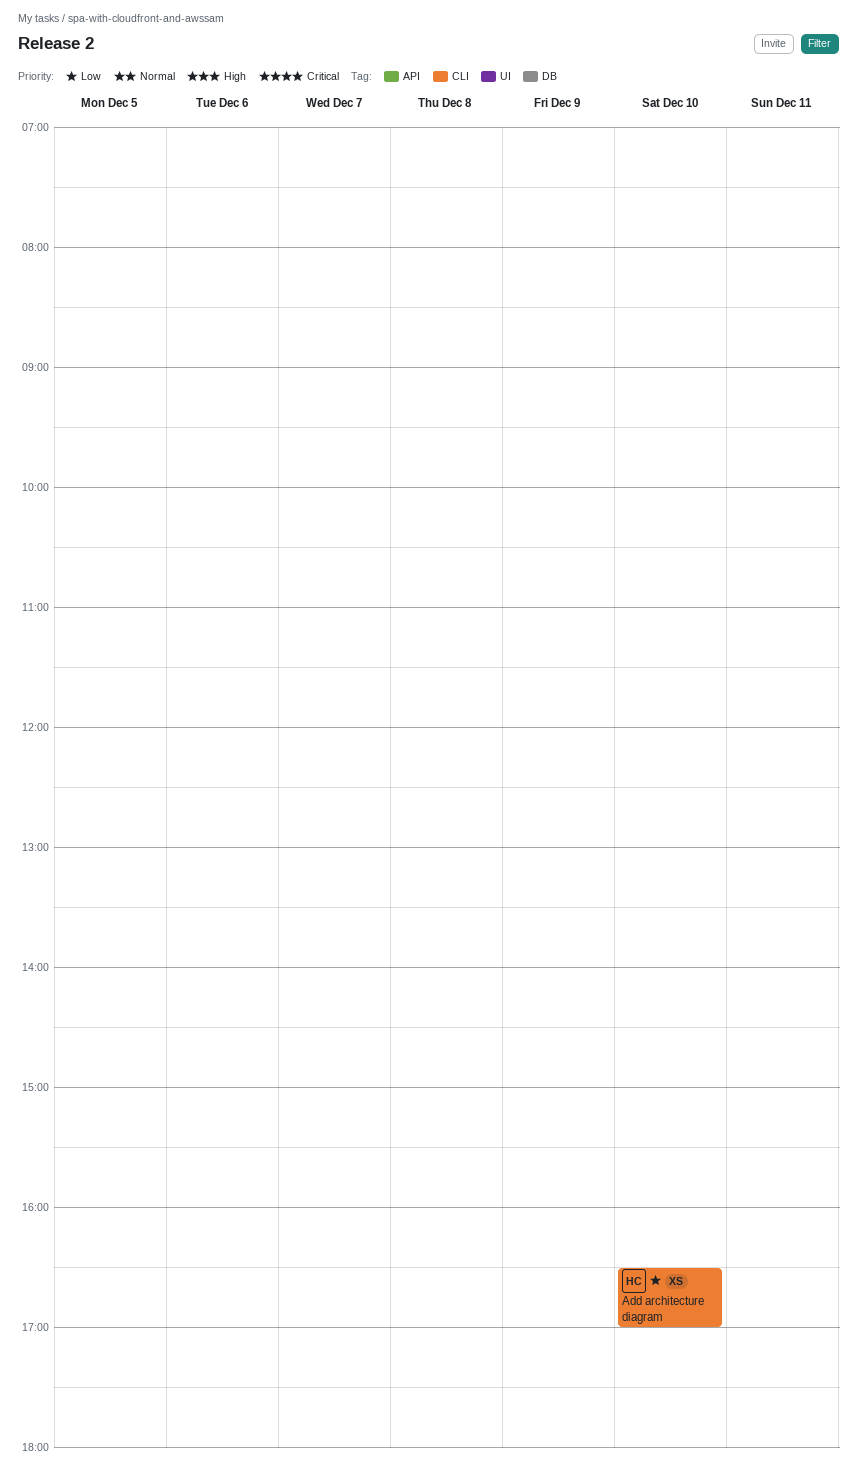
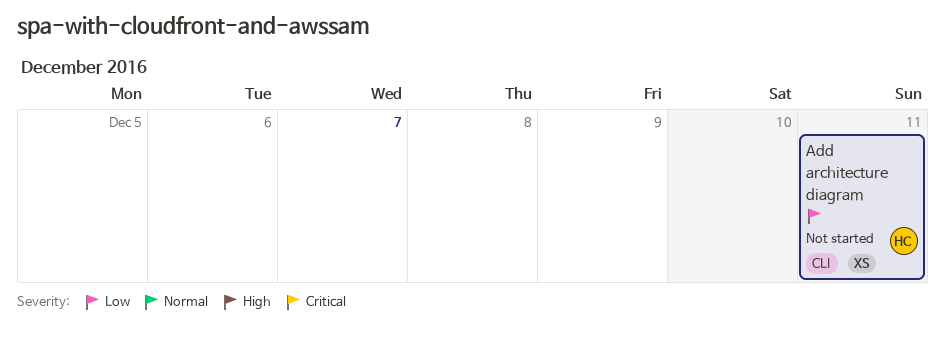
Add architecture diagram, day: Dec 10 -> Dec 11

